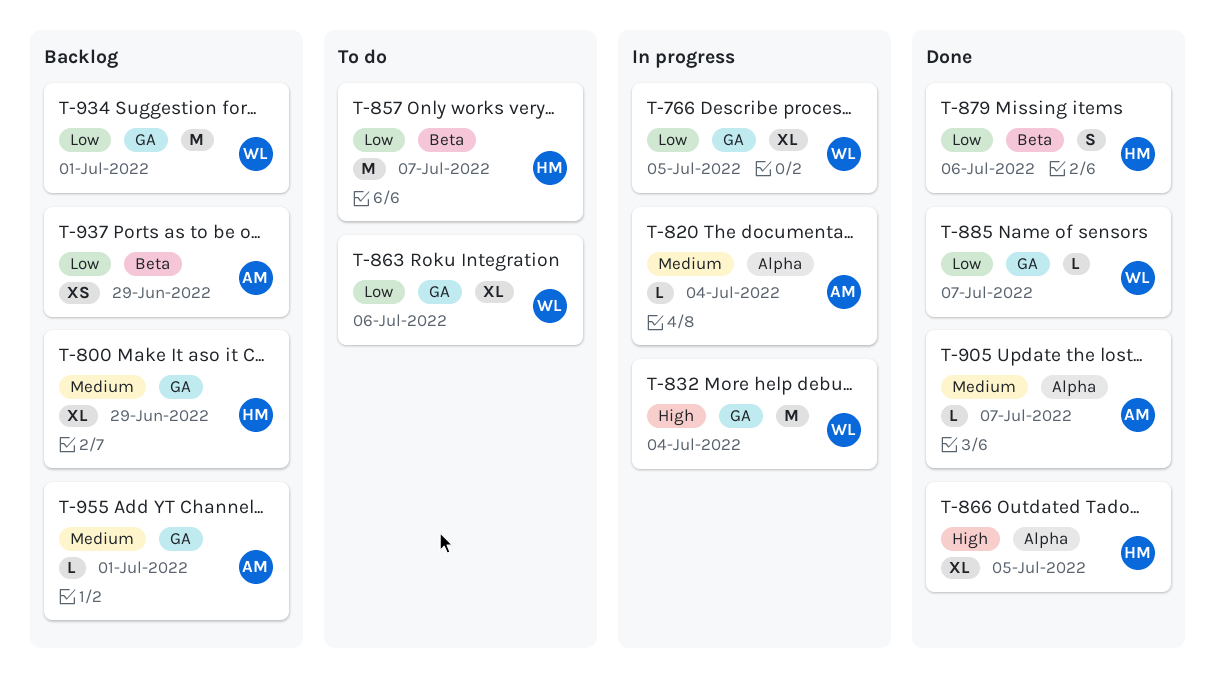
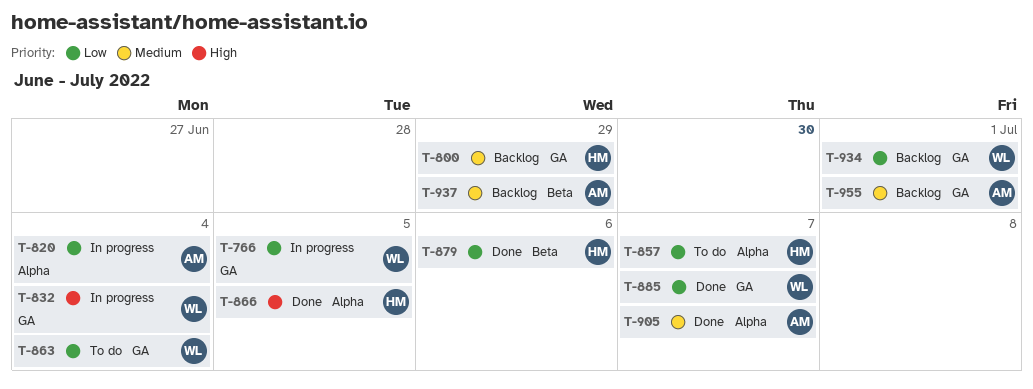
T-820, priority: Medium -> Low
T-857, label: Beta -> Alpha
T-863, due: Jul 6 -> Jul 4
T-937, priority: Low -> Medium

